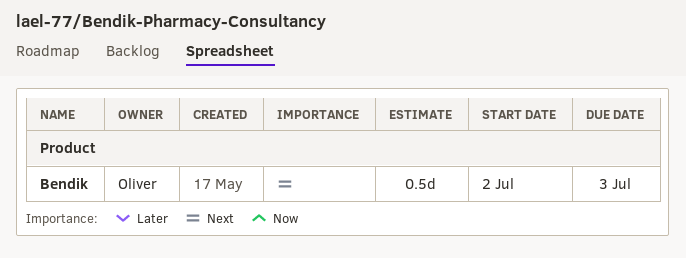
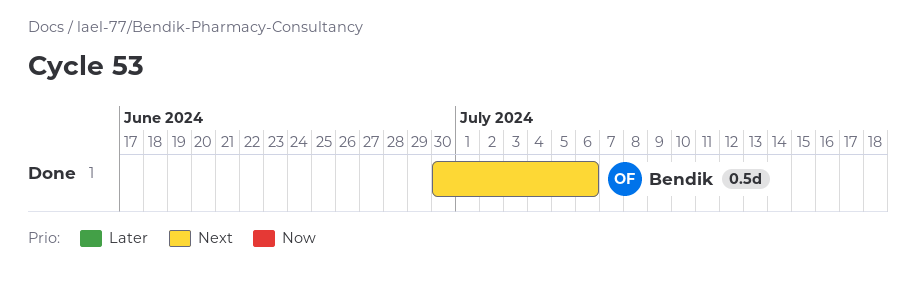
Bendik, start: Jul 2 -> Jun 30
Bendik, due: Jul 3 -> Jul 6

